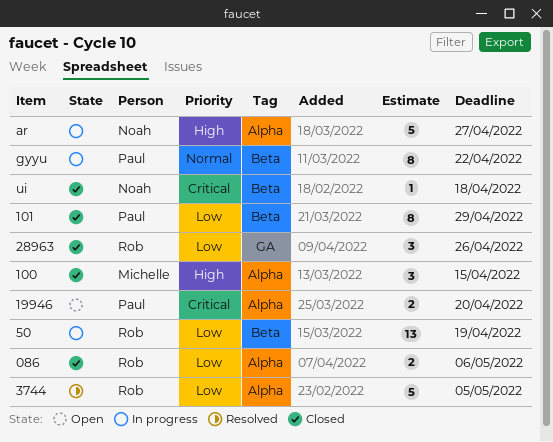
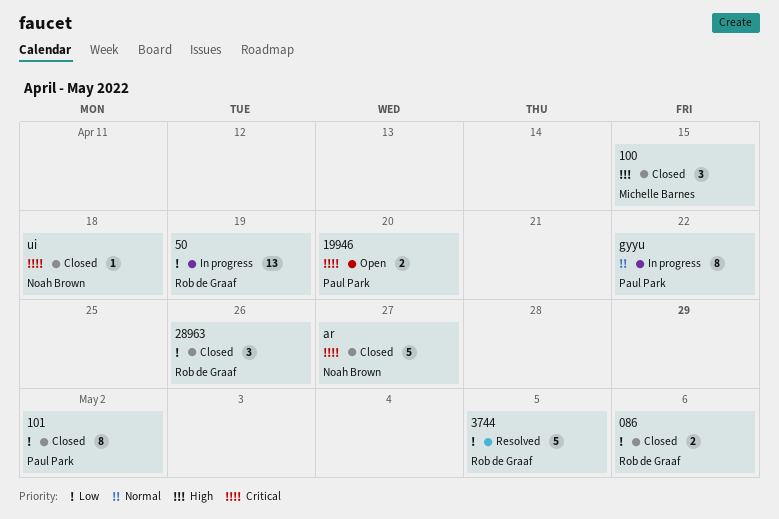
101, due: Apr 29 -> May 2
ar, status: In progress -> Closed
ar, priority: High -> Critical

